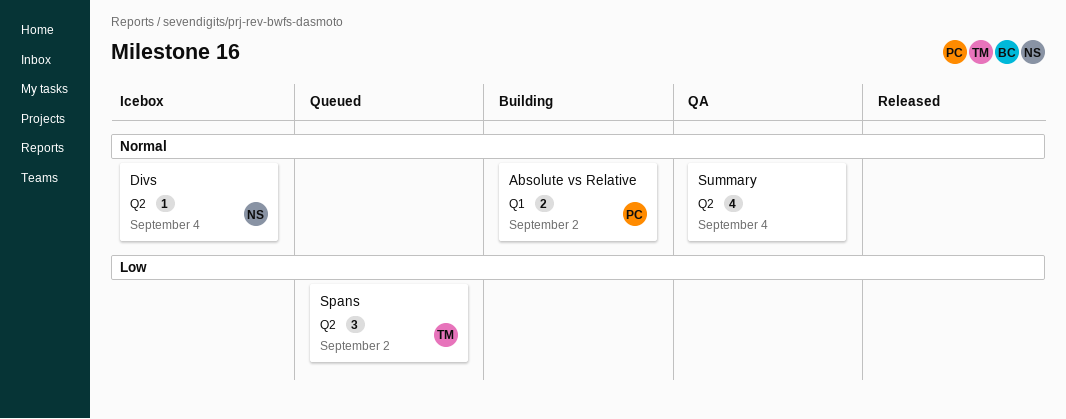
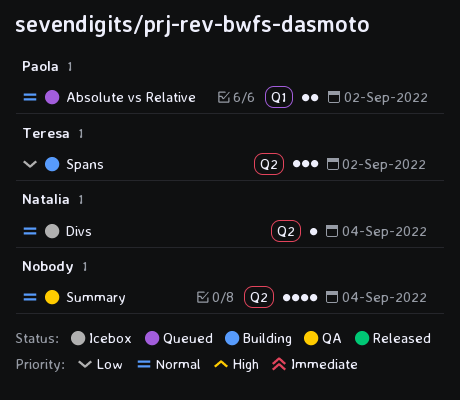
Absolute vs Relative, status: Building -> Queued
Spans, status: Queued -> Building

